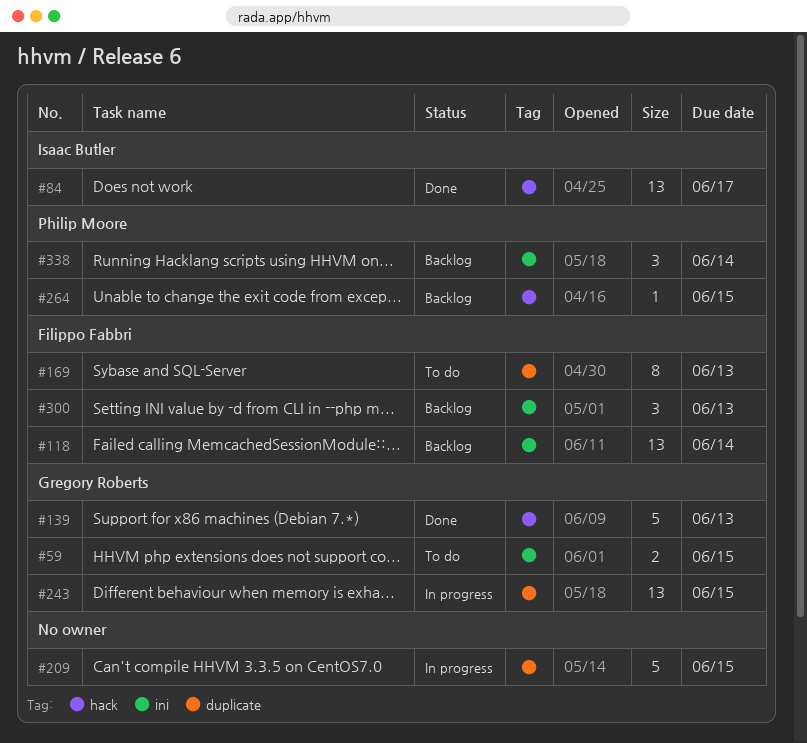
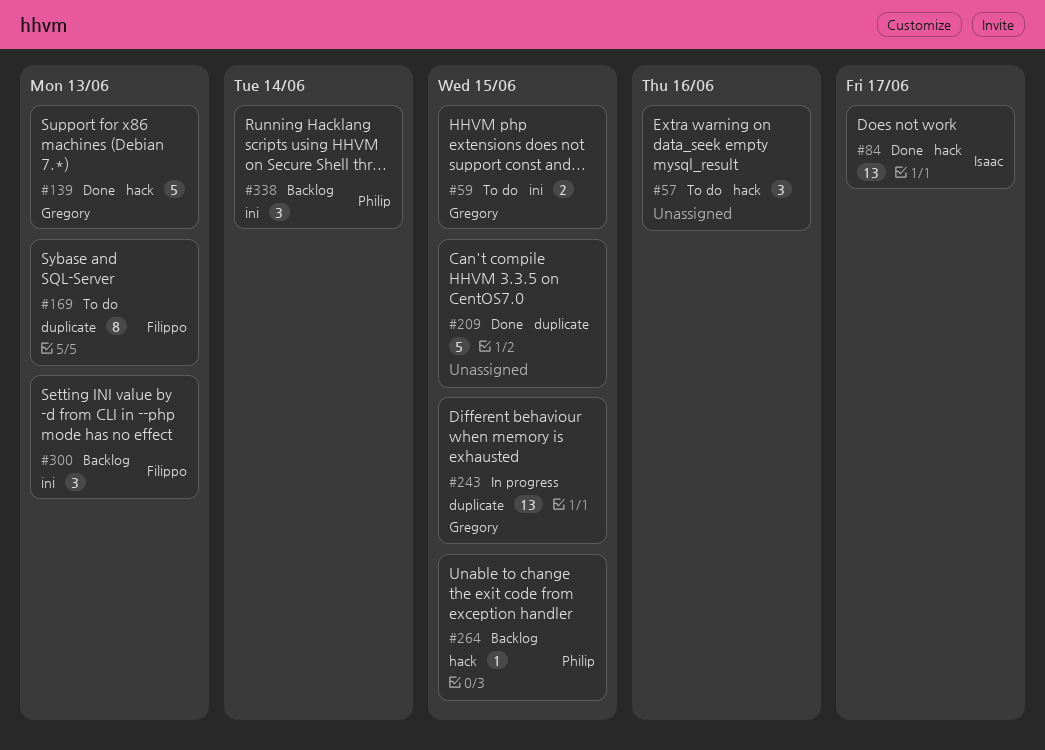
#57: none -> present
#118: present -> none
#209, status: In progress -> Done

